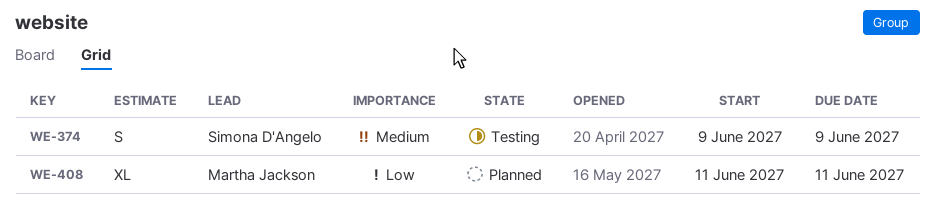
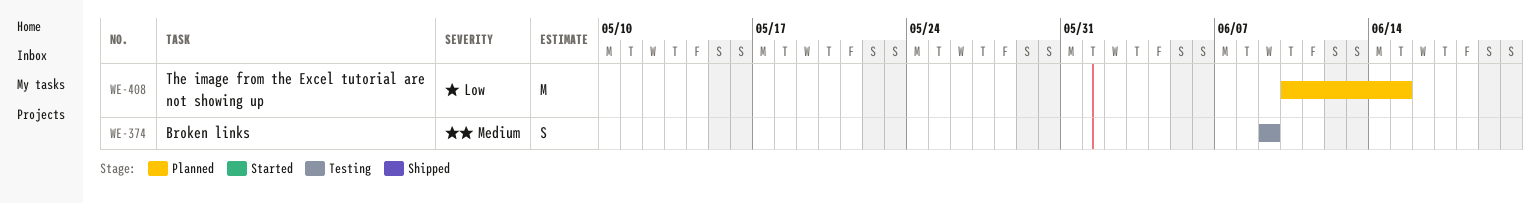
WE-408, estimate: XL -> M
WE-408, start: Jun 11 -> Jun 10
WE-408, due: Jun 11 -> Jun 15

